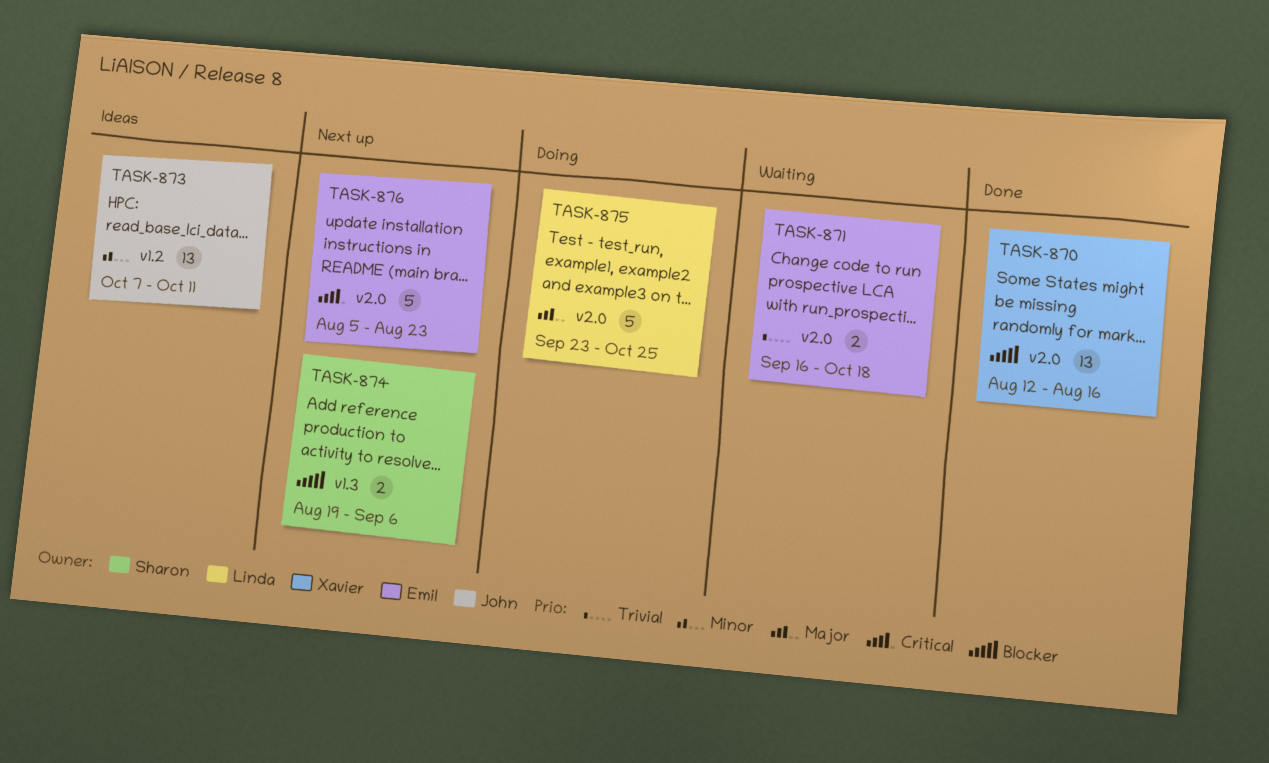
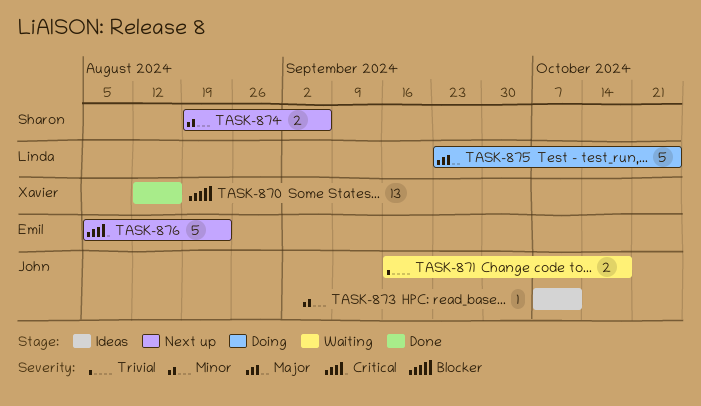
TASK-871, owner: Emil -> John
TASK-873, estimate: 13 -> 1
TASK-874, priority: Blocker -> Minor

